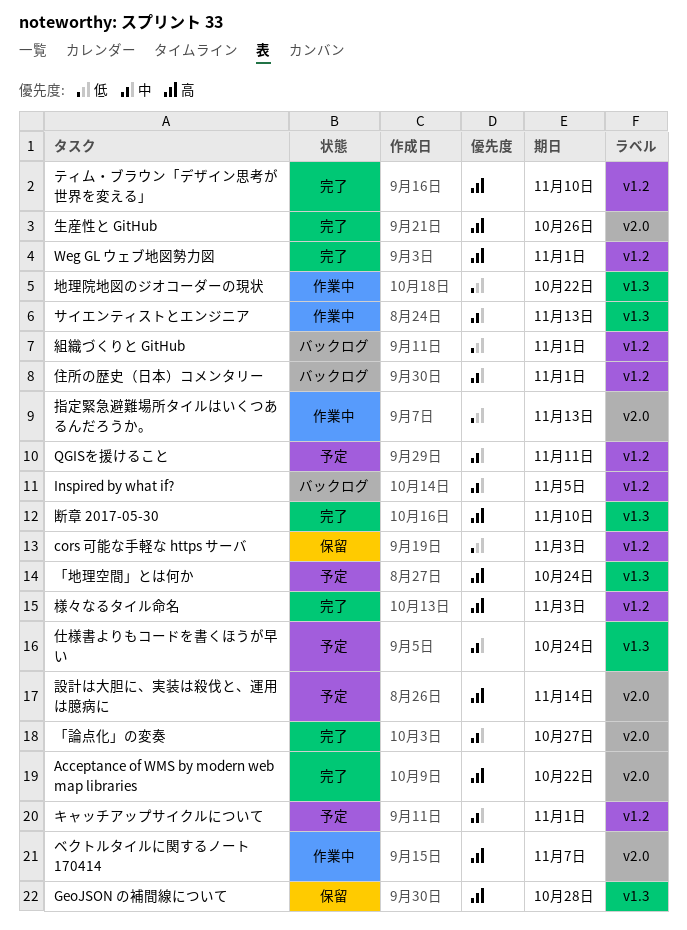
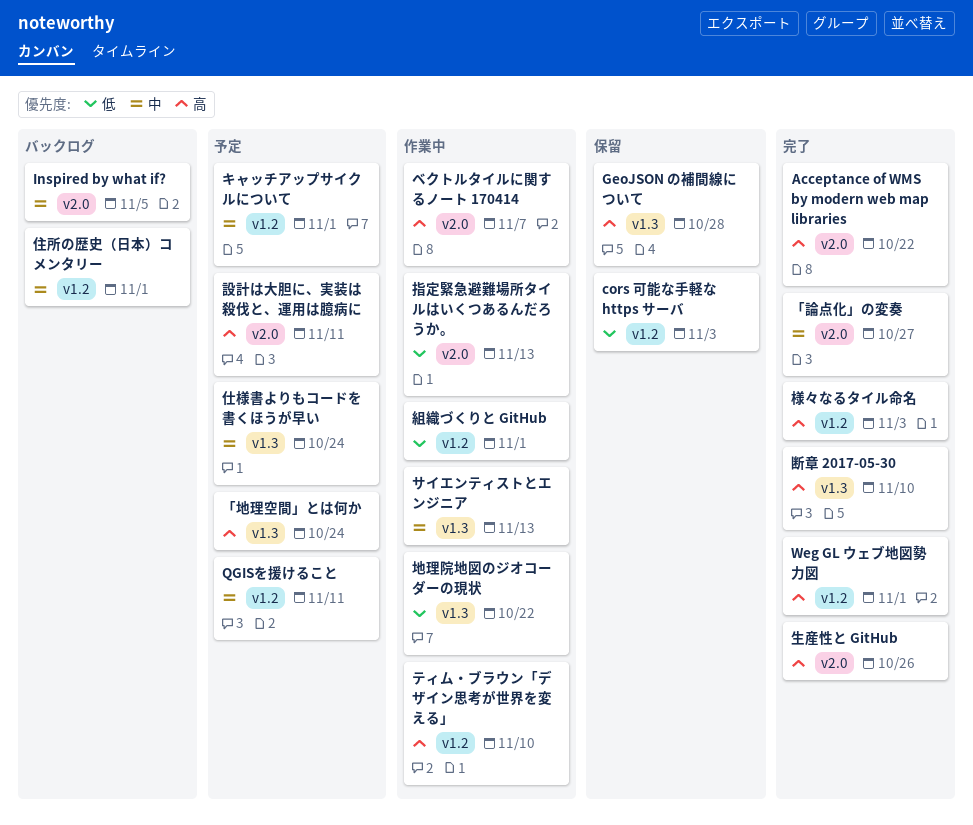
Inspired by what if?, label: v1.2 -> v2.0
ティム・ブラウン「デザイン思考が世界を変える」, status: 完了 -> 作業中
組織づくりと GitHub, status: バックログ -> 作業中
設計は大胆に、実装は殺伐と、運用は臆病に, due: Nov 14 -> Nov 11

